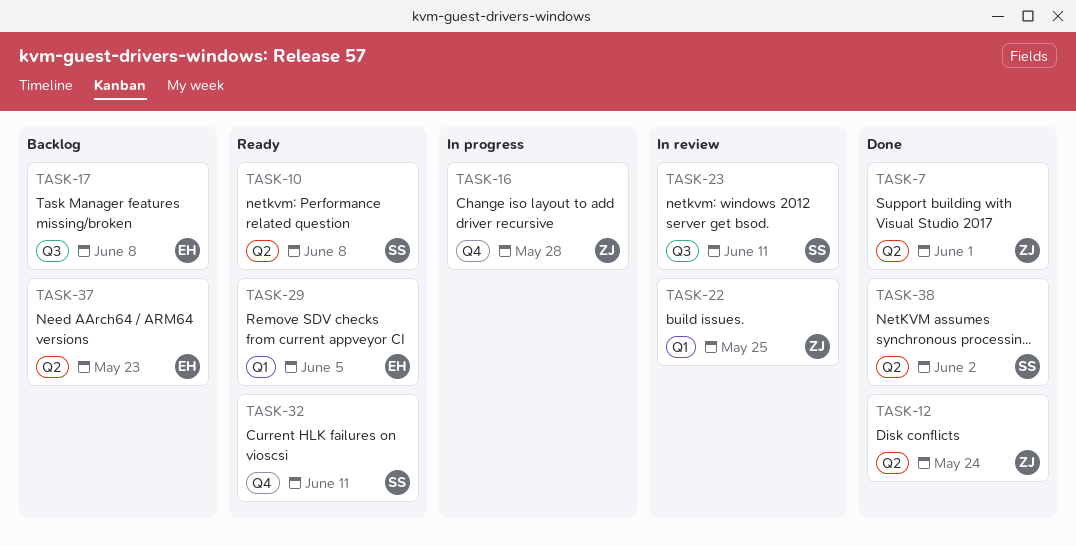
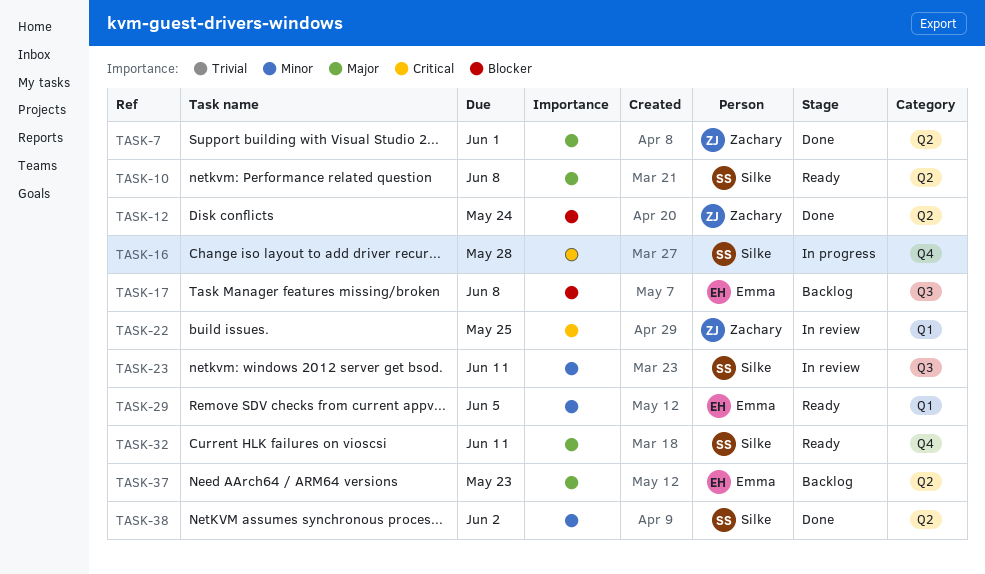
TASK-16, owner: Zachary -> Silke

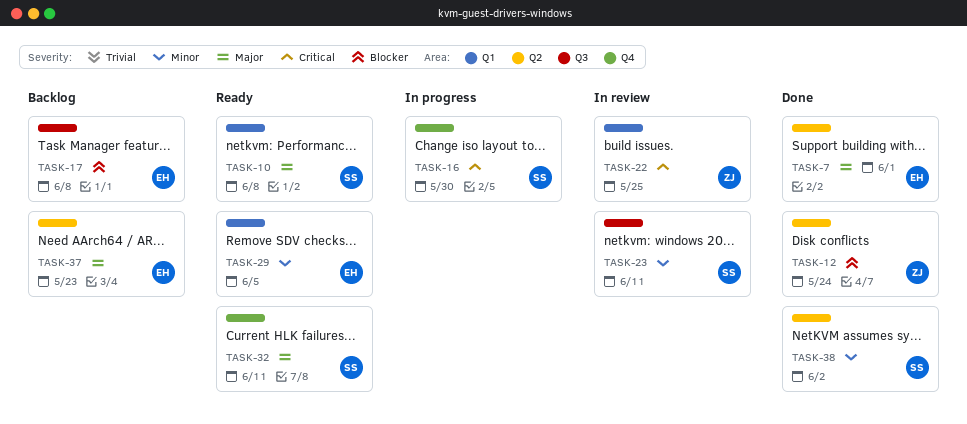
TASK-7, owner: Zachary -> Emma
TASK-10, label: Q2 -> Q1
TASK-16, due: May 28 -> May 30

